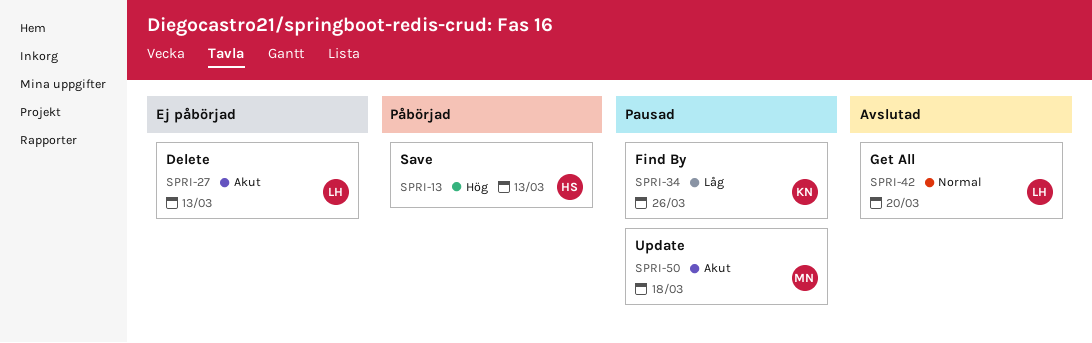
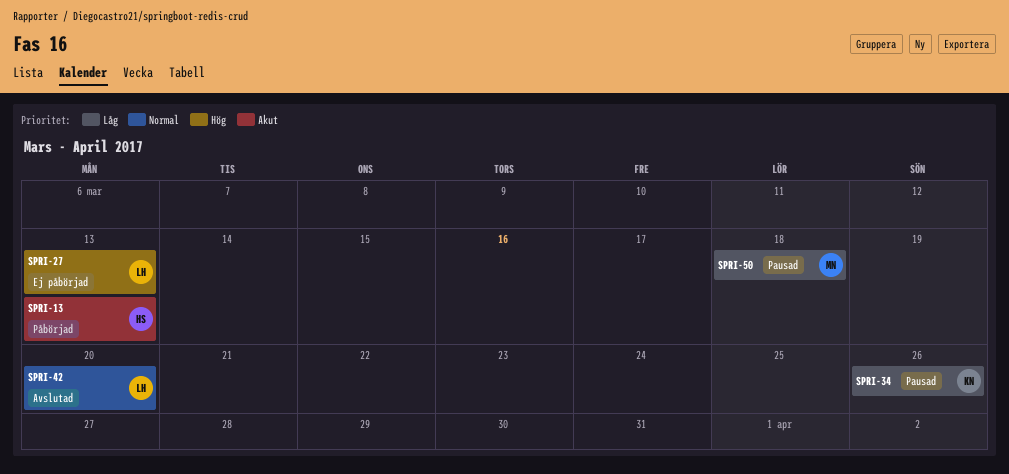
SPRI-13, priority: Hög -> Akut
SPRI-27, priority: Akut -> Hög
SPRI-50, priority: Akut -> Låg

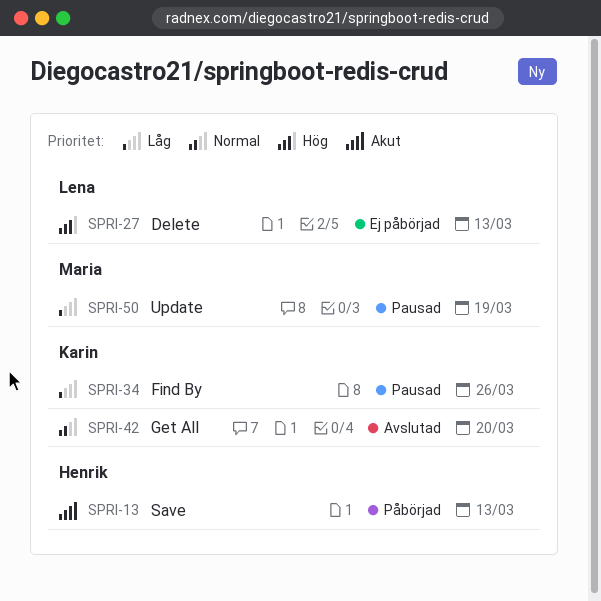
SPRI-42, owner: Lena -> Karin
SPRI-50, due: Mar 18 -> Mar 19

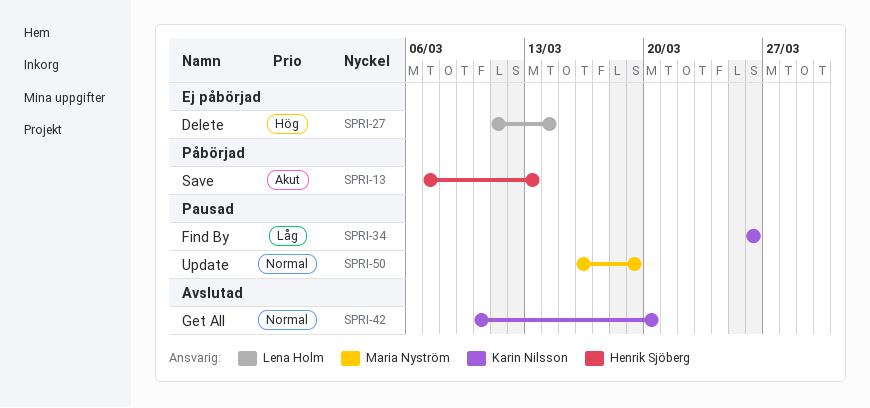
SPRI-27, due: Mar 13 -> Mar 14
SPRI-50, priority: Låg -> Normal

